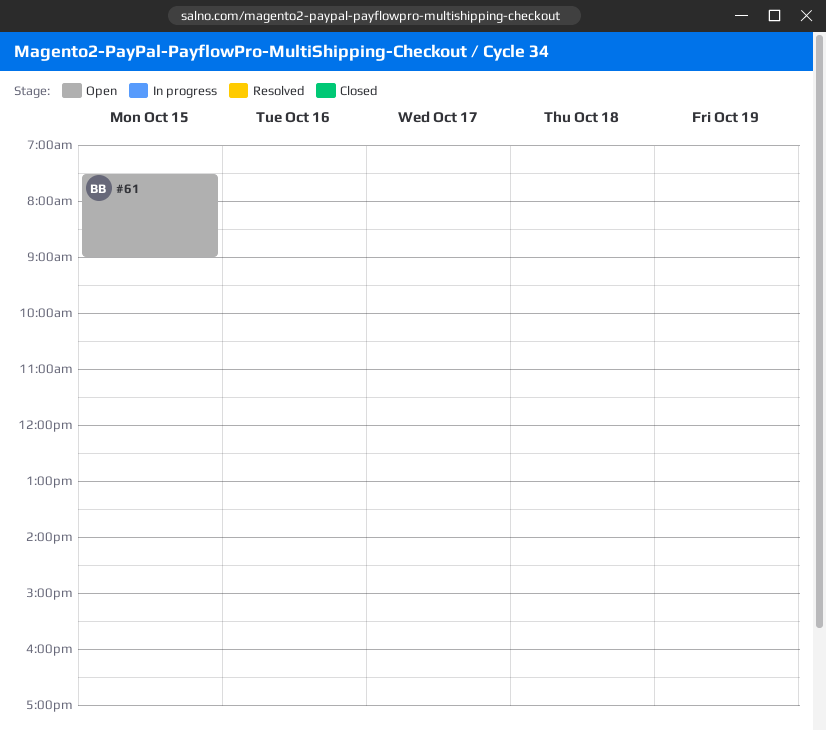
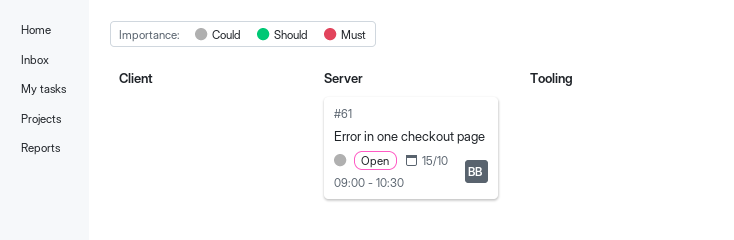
#61, begins: 07:30 -> 09:00
#61, ends: 09:00 -> 10:30

